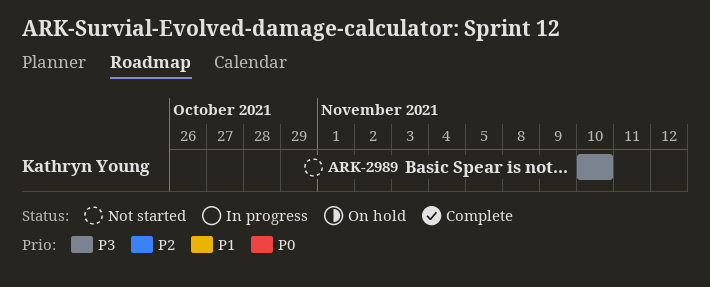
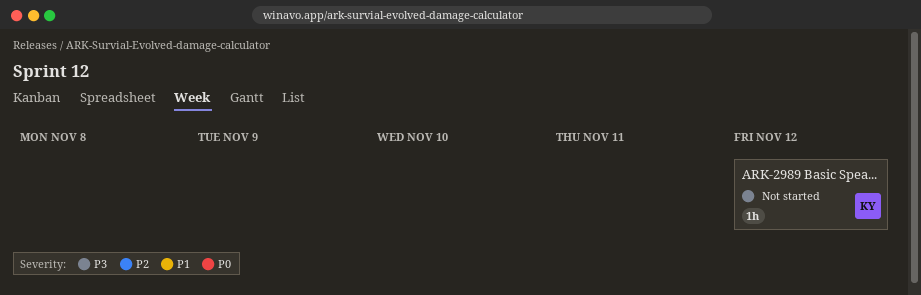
ARK-2989, due: Nov 10 -> Nov 12

